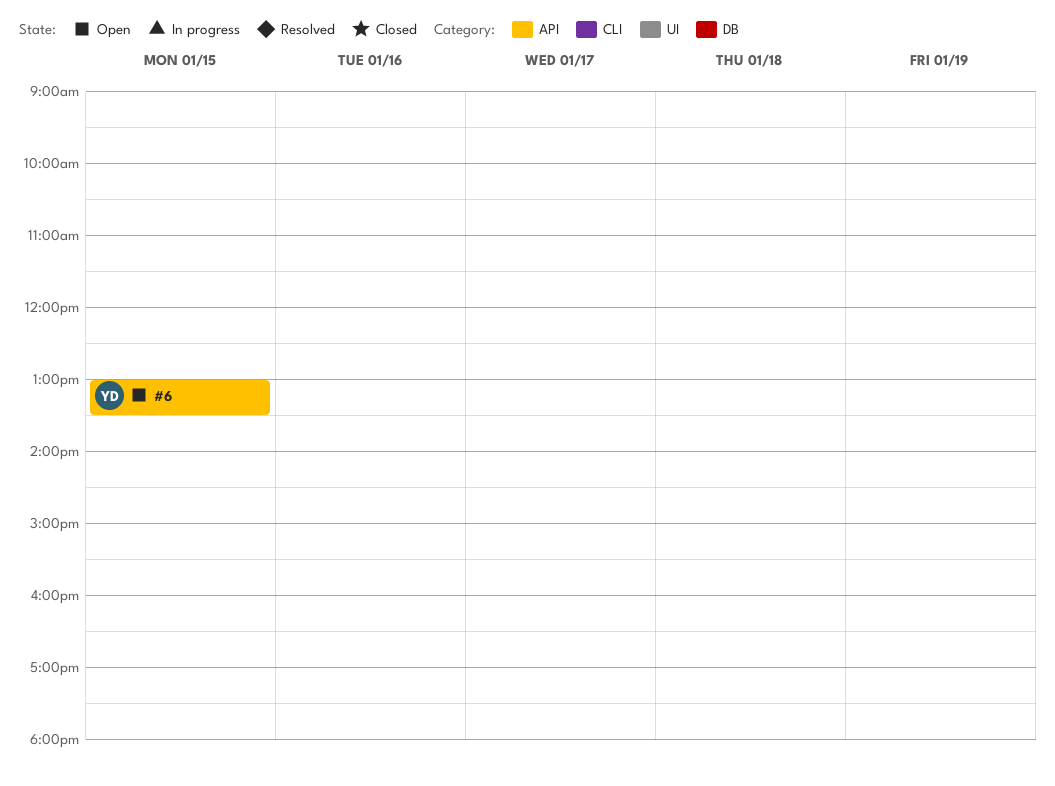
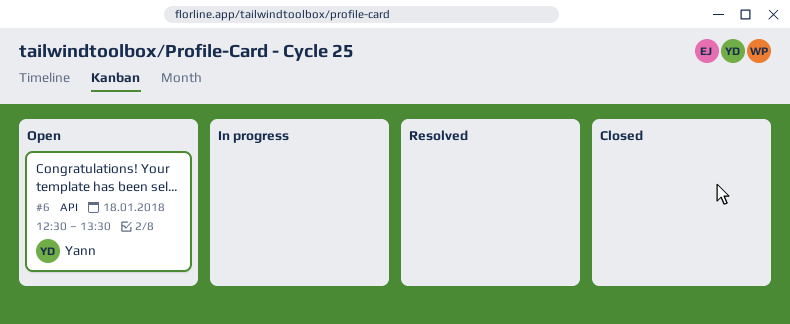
#6, day: Jan 15 -> Jan 18
#6, begins: 13:00 -> 12:30

